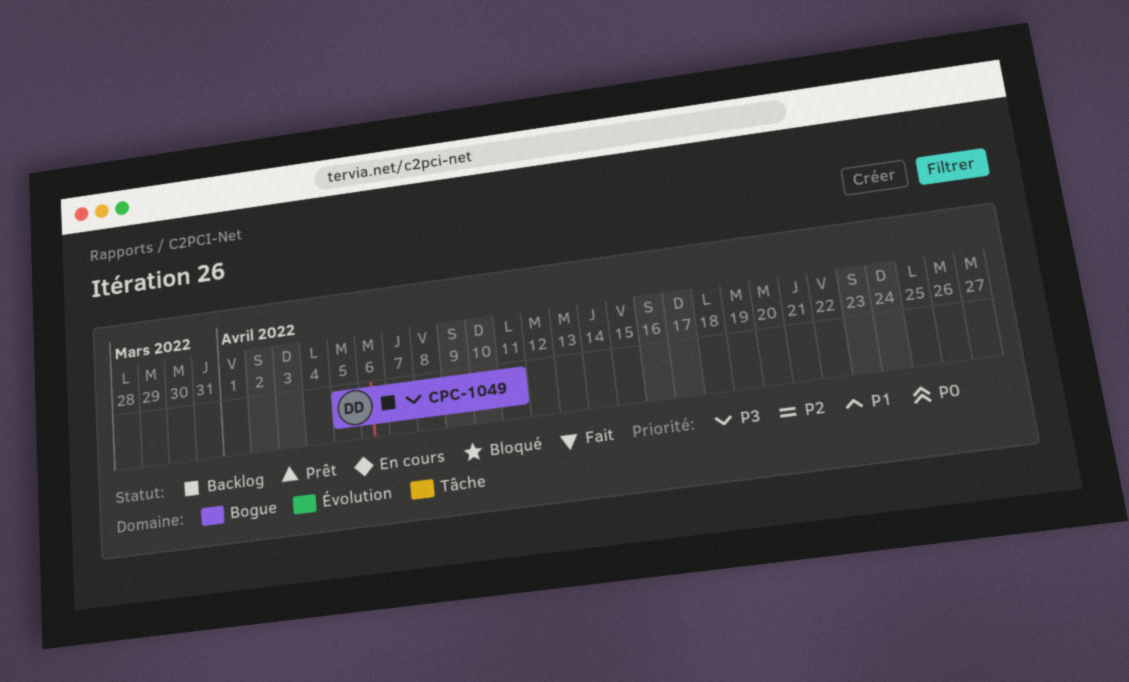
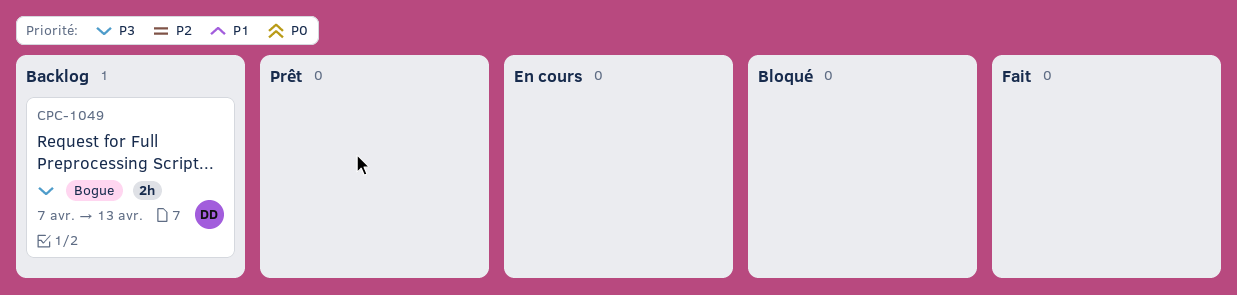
CPC-1049, start: Apr 5 -> Apr 7
CPC-1049, due: Apr 11 -> Apr 13

